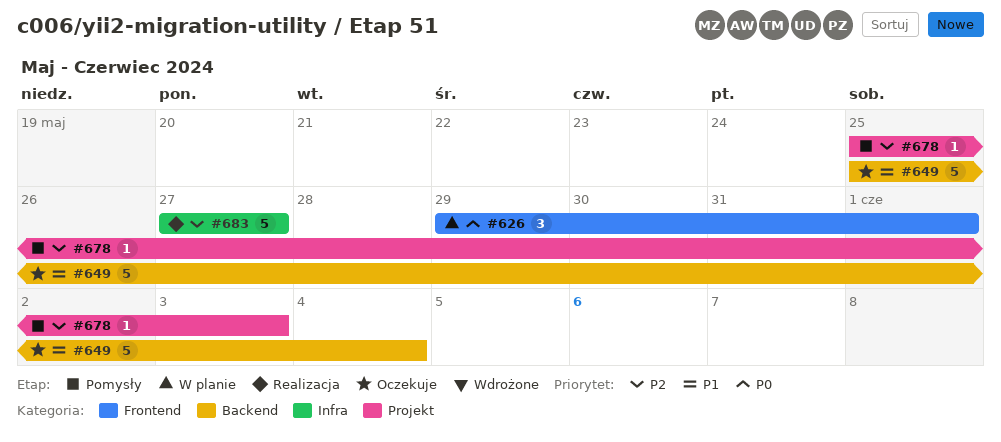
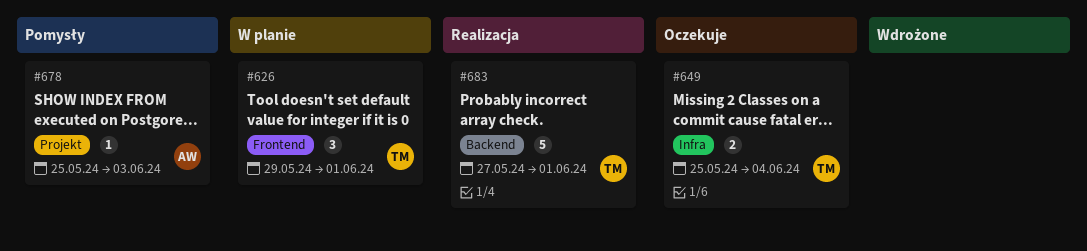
#649, label: Backend -> Infra
#649, estimate: 5 -> 2
#683, label: Infra -> Backend
#683, due: May 27 -> Jun 1

